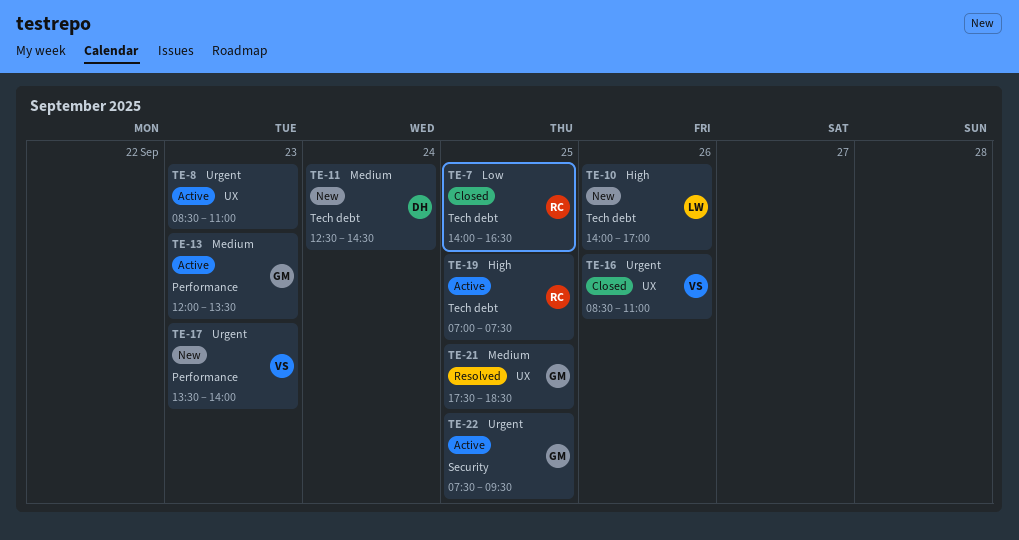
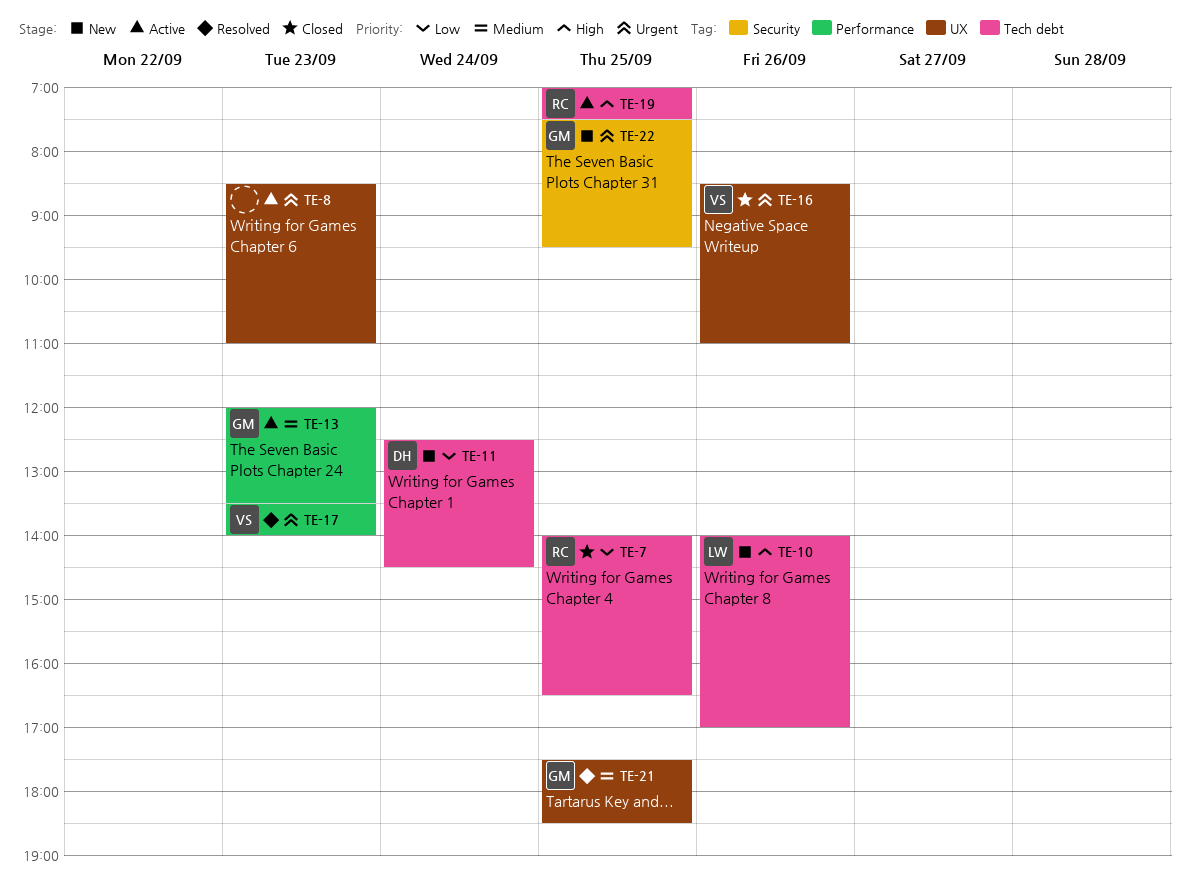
TE-11, priority: Medium -> Low
TE-17, status: New -> Resolved
TE-22, status: Active -> New

